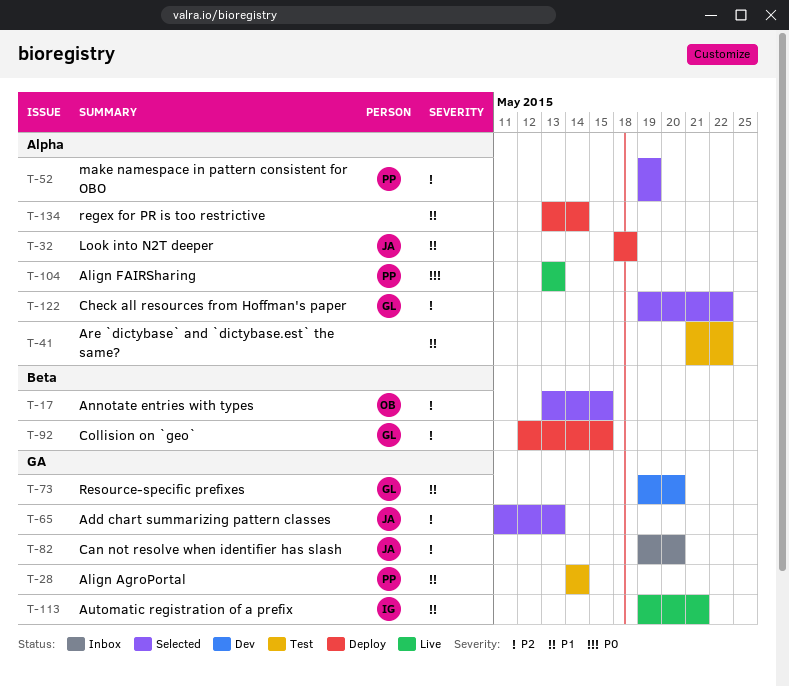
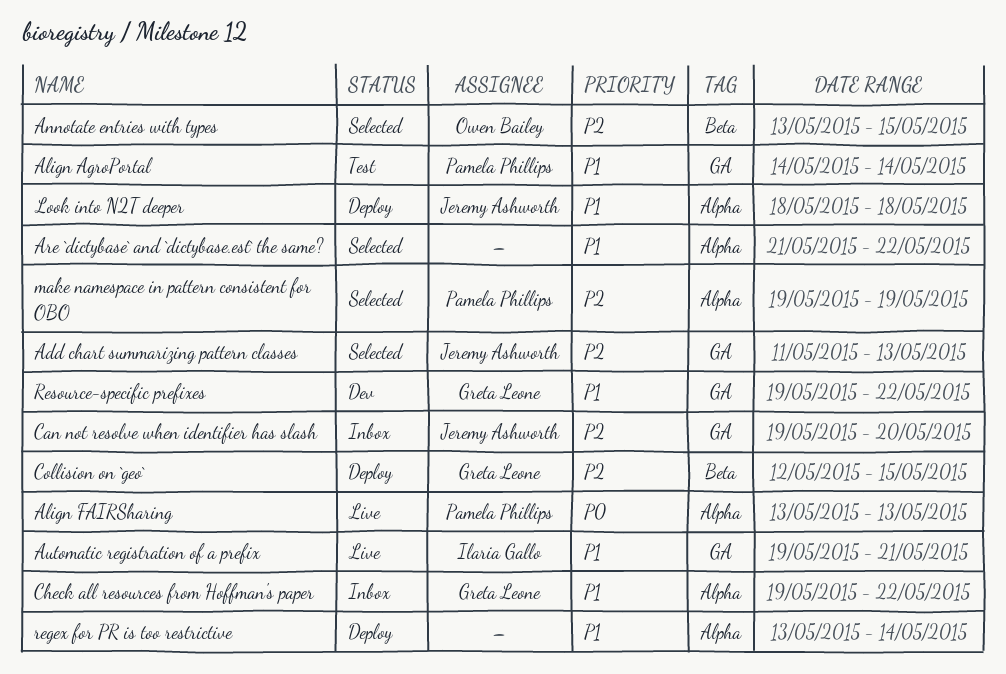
Are `dictybase` and `dictybase.est` the same?, status: Test -> Selected
Check all resources from Hoffman's paper, status: Selected -> Inbox
Check all resources from Hoffman's paper, priority: P2 -> P1
Resource-specific prefixes, due: May 20 -> May 22

